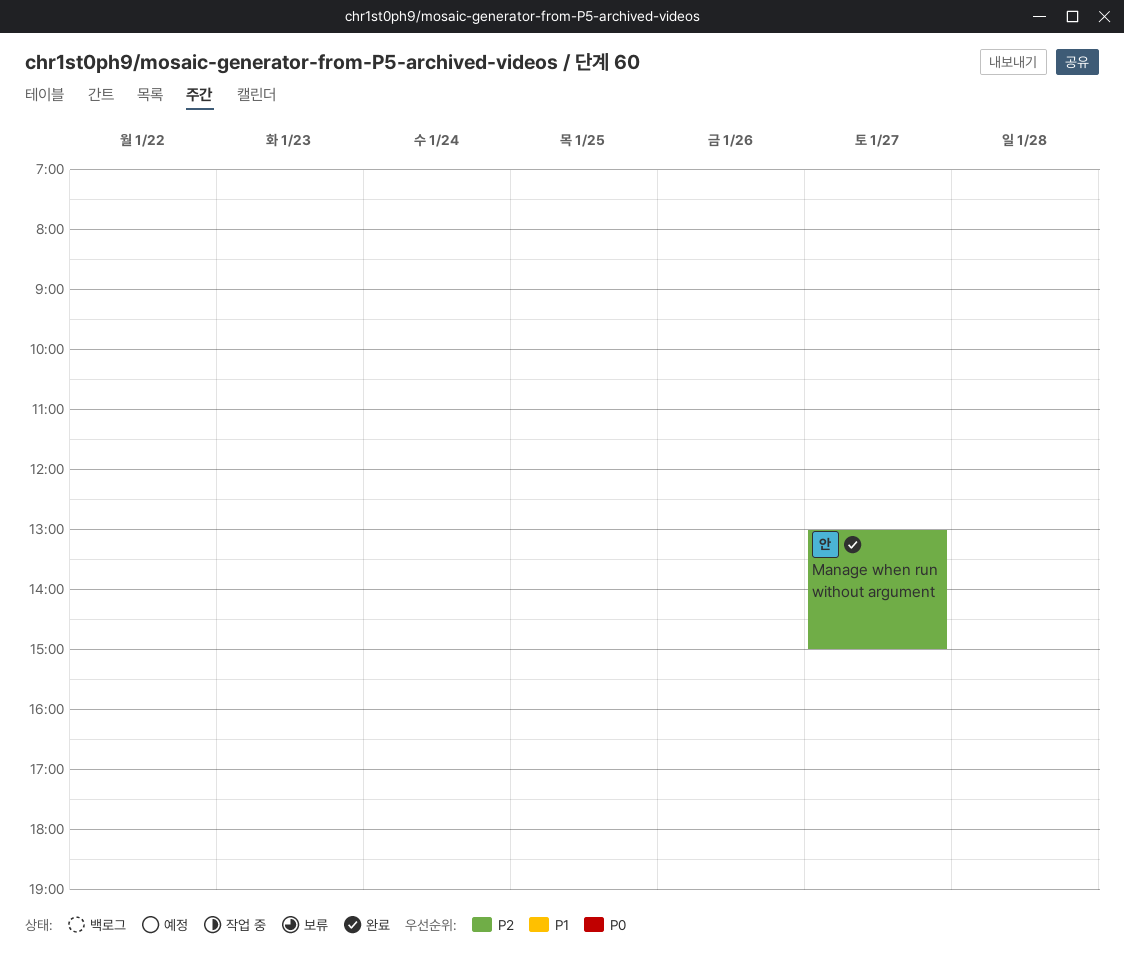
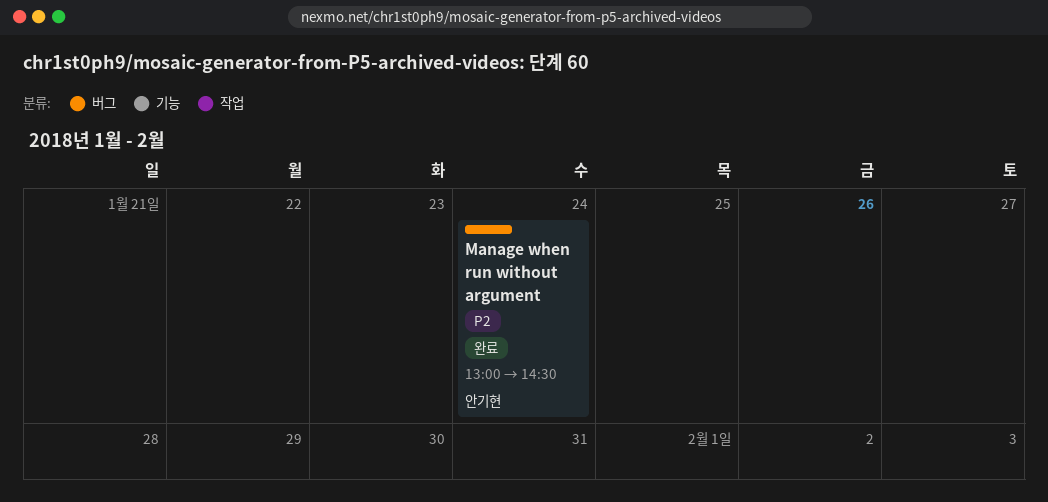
Manage when run without argument, day: Jan 27 -> Jan 24
Manage when run without argument, ends: 15:00 -> 14:30

